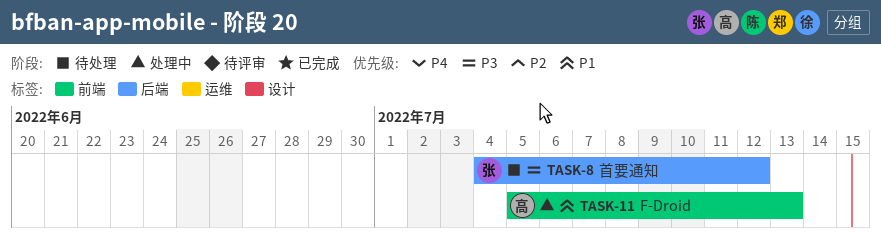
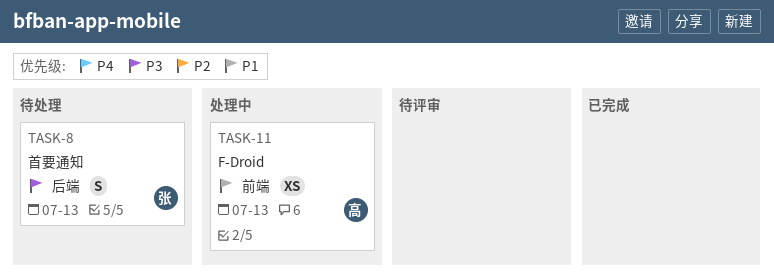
TASK-8, due: Jul 12 -> Jul 13

